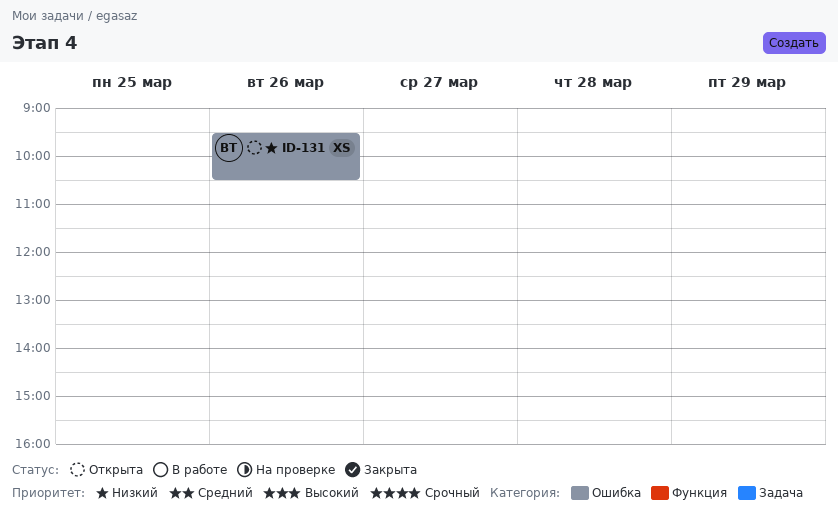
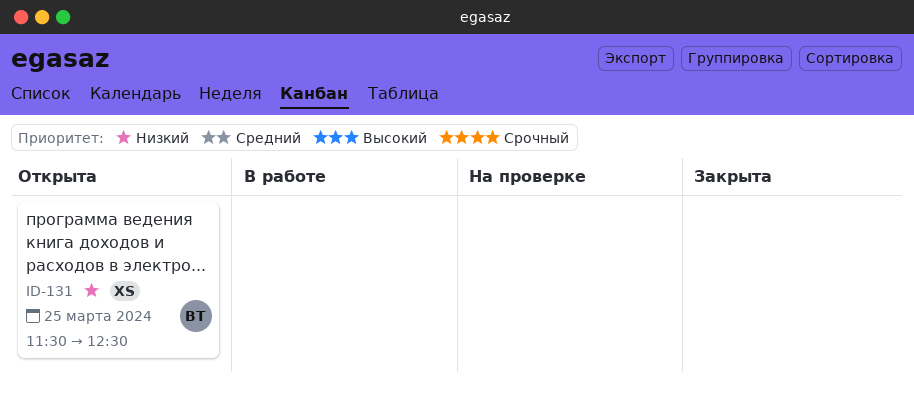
ID-131, day: Mar 26 -> Mar 25
ID-131, begins: 09:30 -> 11:30
ID-131, ends: 10:30 -> 12:30

